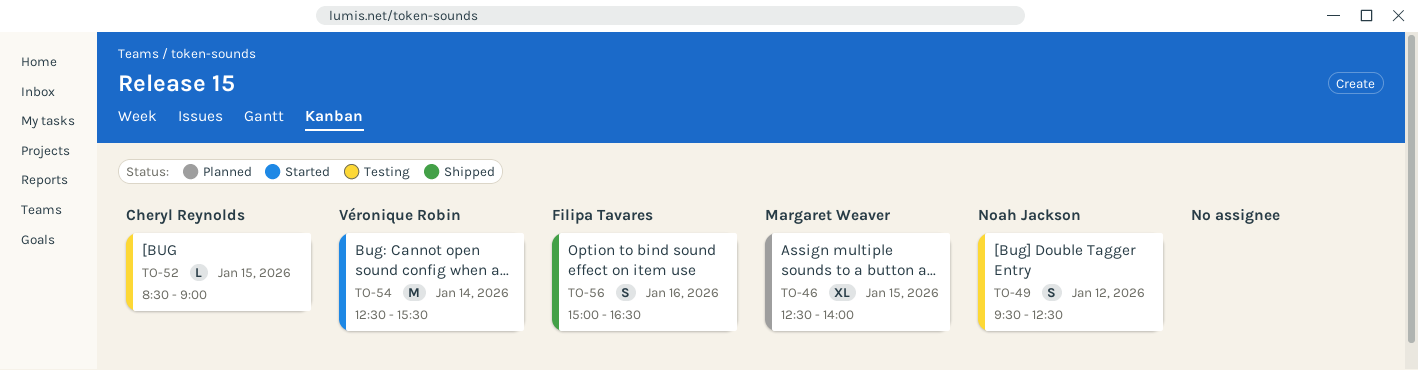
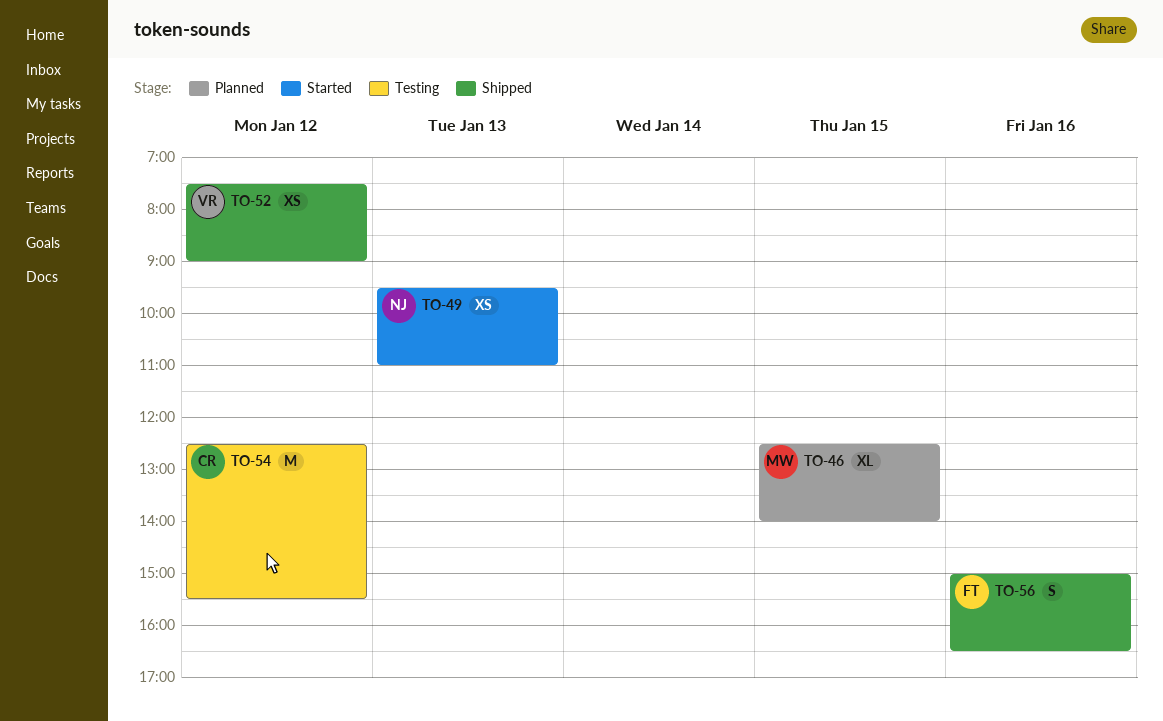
TO-49, status: Testing -> Started
TO-49, estimate: S -> XS
TO-49, day: Jan 12 -> Jan 13
TO-49, ends: 12:30 -> 11:00
TO-52, status: Testing -> Shipped
TO-52, owner: Cheryl Reynolds -> Véronique Robin
TO-52, estimate: L -> XS
TO-52, day: Jan 15 -> Jan 12
TO-52, begins: 08:30 -> 07:30
TO-54, status: Started -> Testing
TO-54, owner: Véronique Robin -> Cheryl Reynolds
TO-54, day: Jan 14 -> Jan 12

